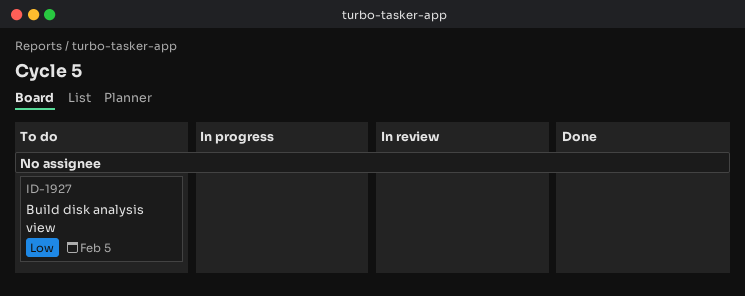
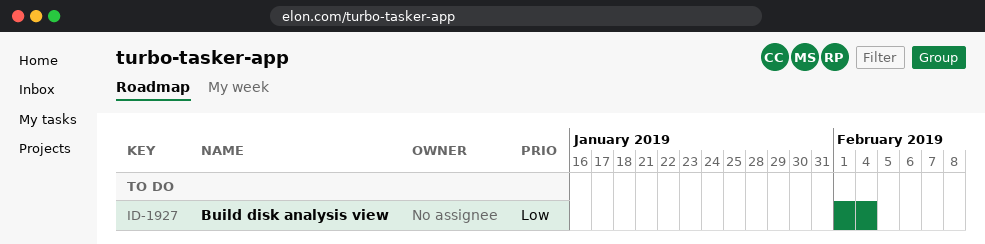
ID-1927, due: Feb 5 -> Feb 4

